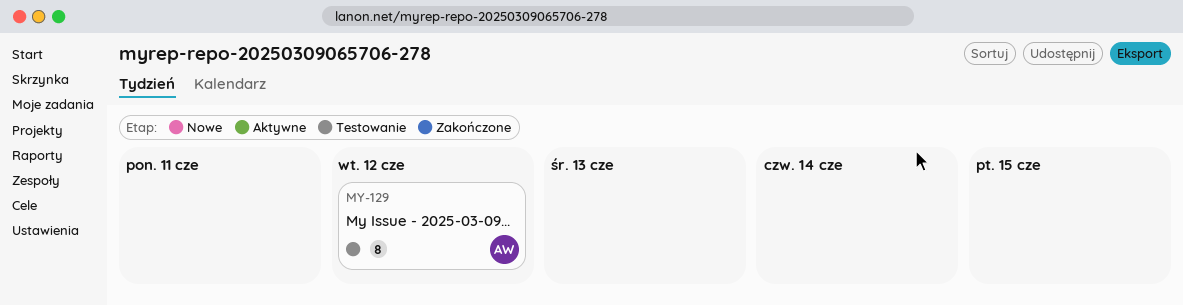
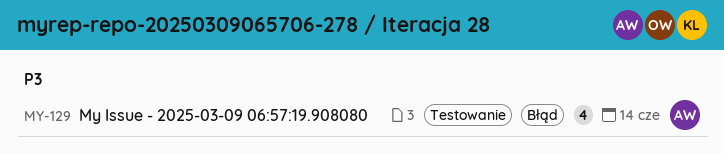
MY-129, estimate: 8 -> 4
MY-129, due: Jun 12 -> Jun 14

